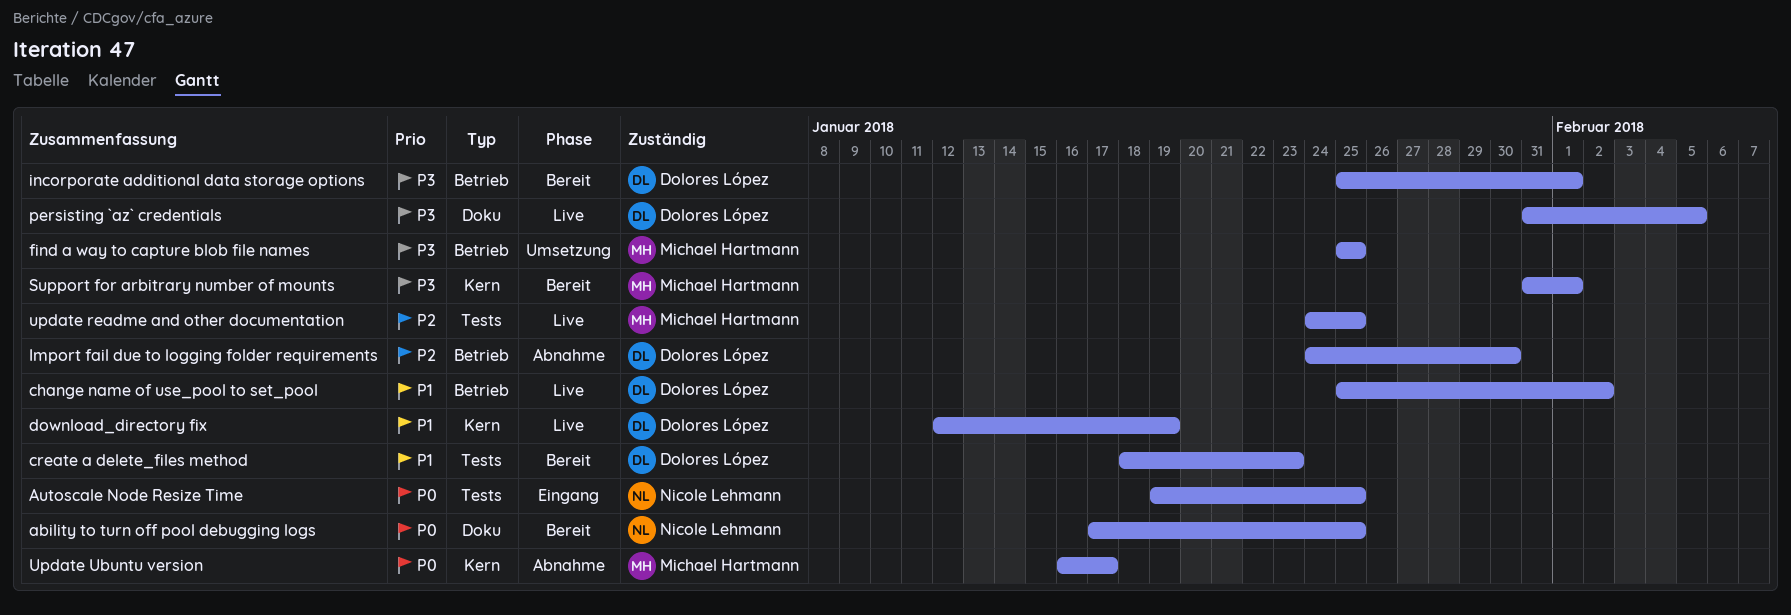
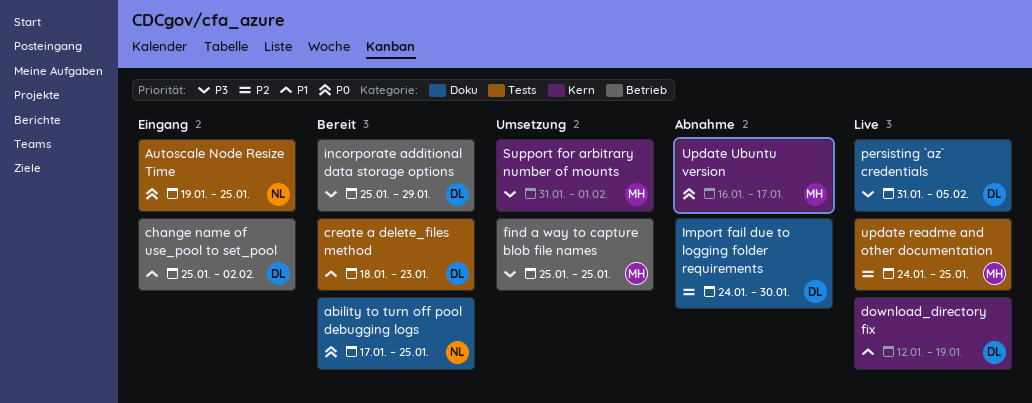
change name of use_pool to set_pool, status: Live -> Eingang
Import fail due to logging folder requirements, label: Betrieb -> Doku
incorporate additional data storage options, due: Feb 1 -> Jan 29
Support for arbitrary number of mounts, status: Bereit -> Umsetzung

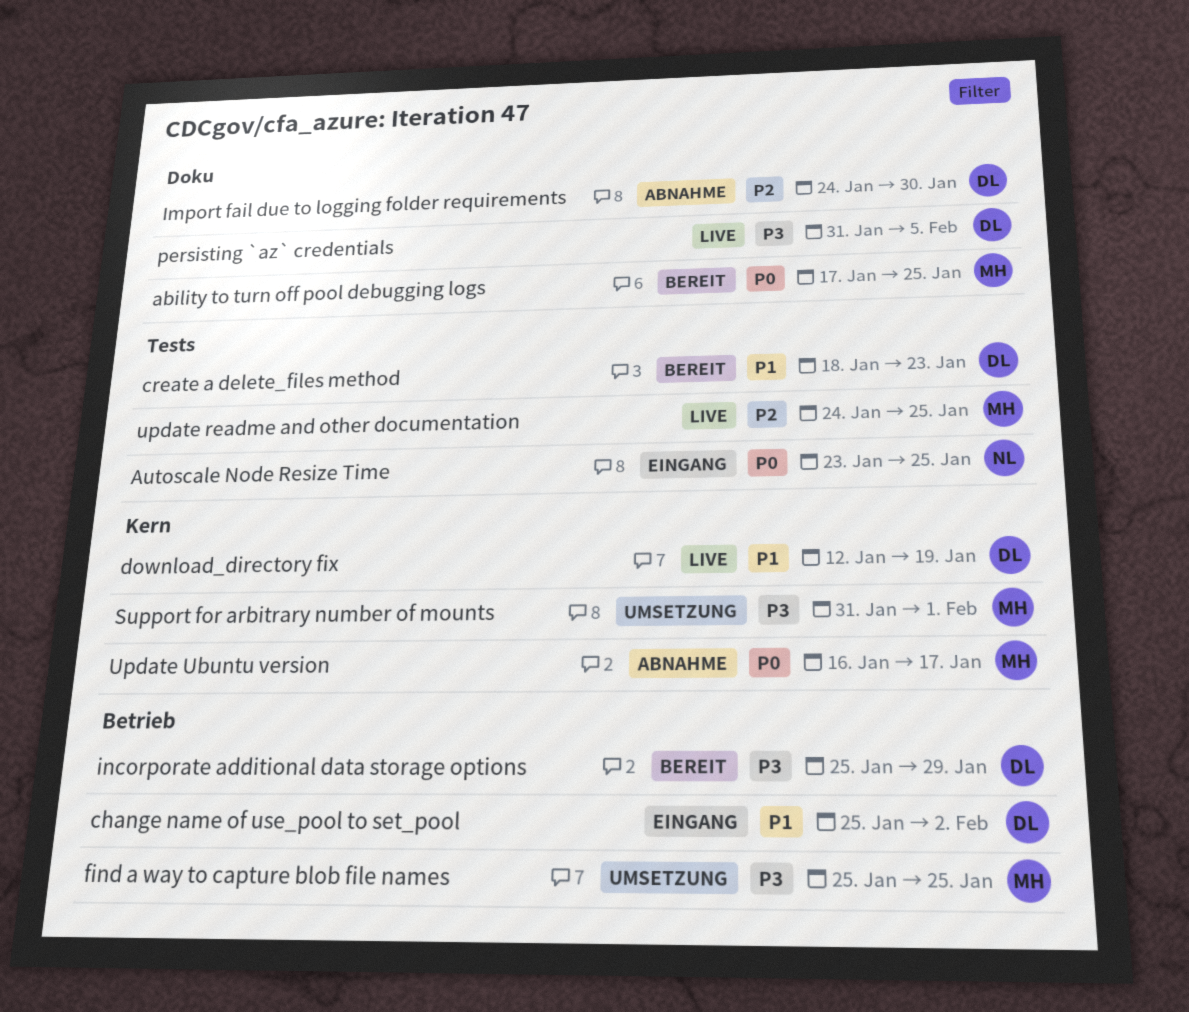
ability to turn off pool debugging logs, owner: NL -> MH
Autoscale Node Resize Time, start: Jan 19 -> Jan 23

